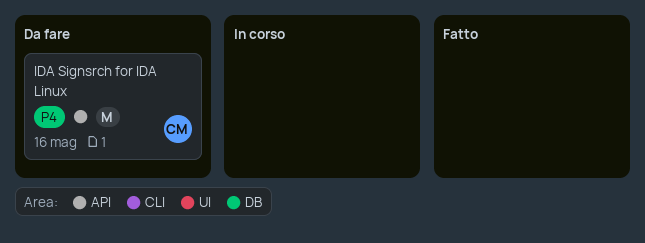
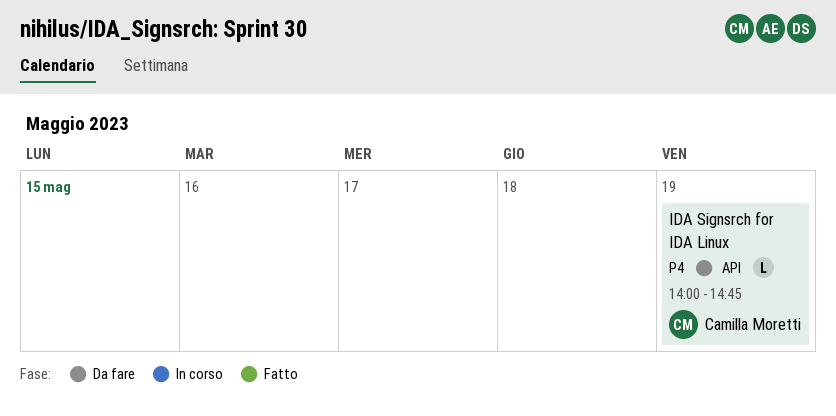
IDA Signsrch for IDA Linux, estimate: M -> L
IDA Signsrch for IDA Linux, day: May 16 -> May 19

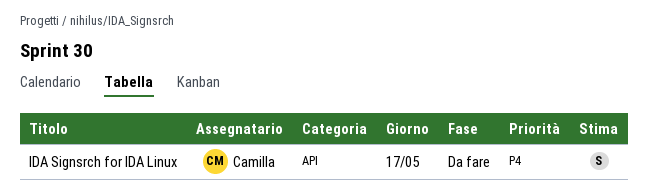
IDA Signsrch for IDA Linux, estimate: L -> S
IDA Signsrch for IDA Linux, day: May 19 -> May 17

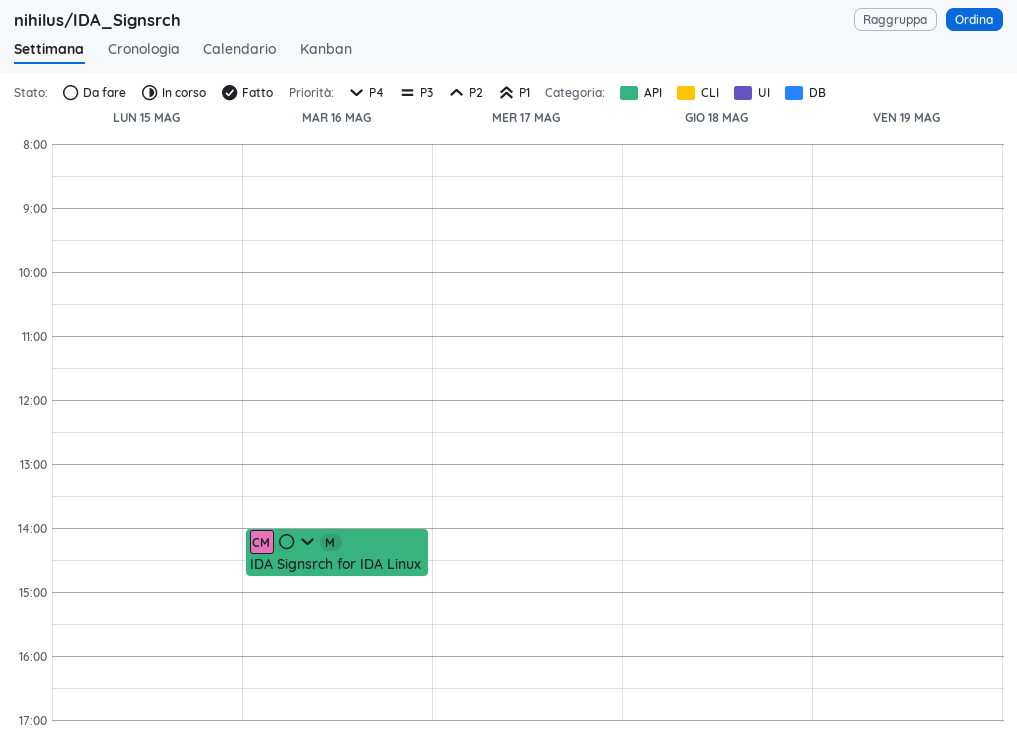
IDA Signsrch for IDA Linux, estimate: S -> M
IDA Signsrch for IDA Linux, day: May 17 -> May 16

